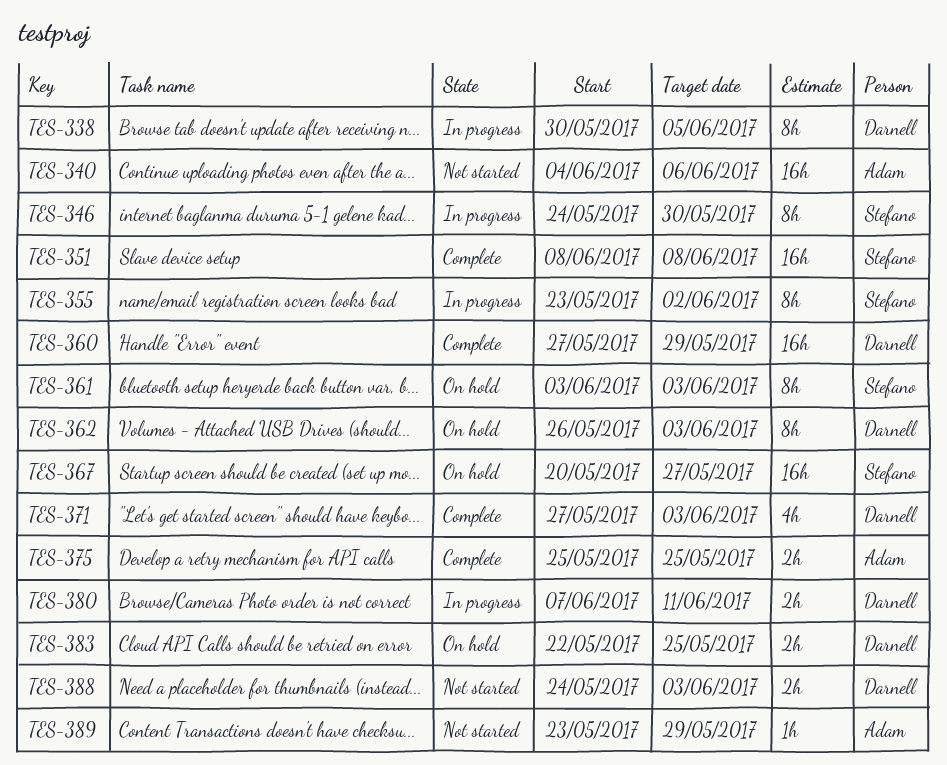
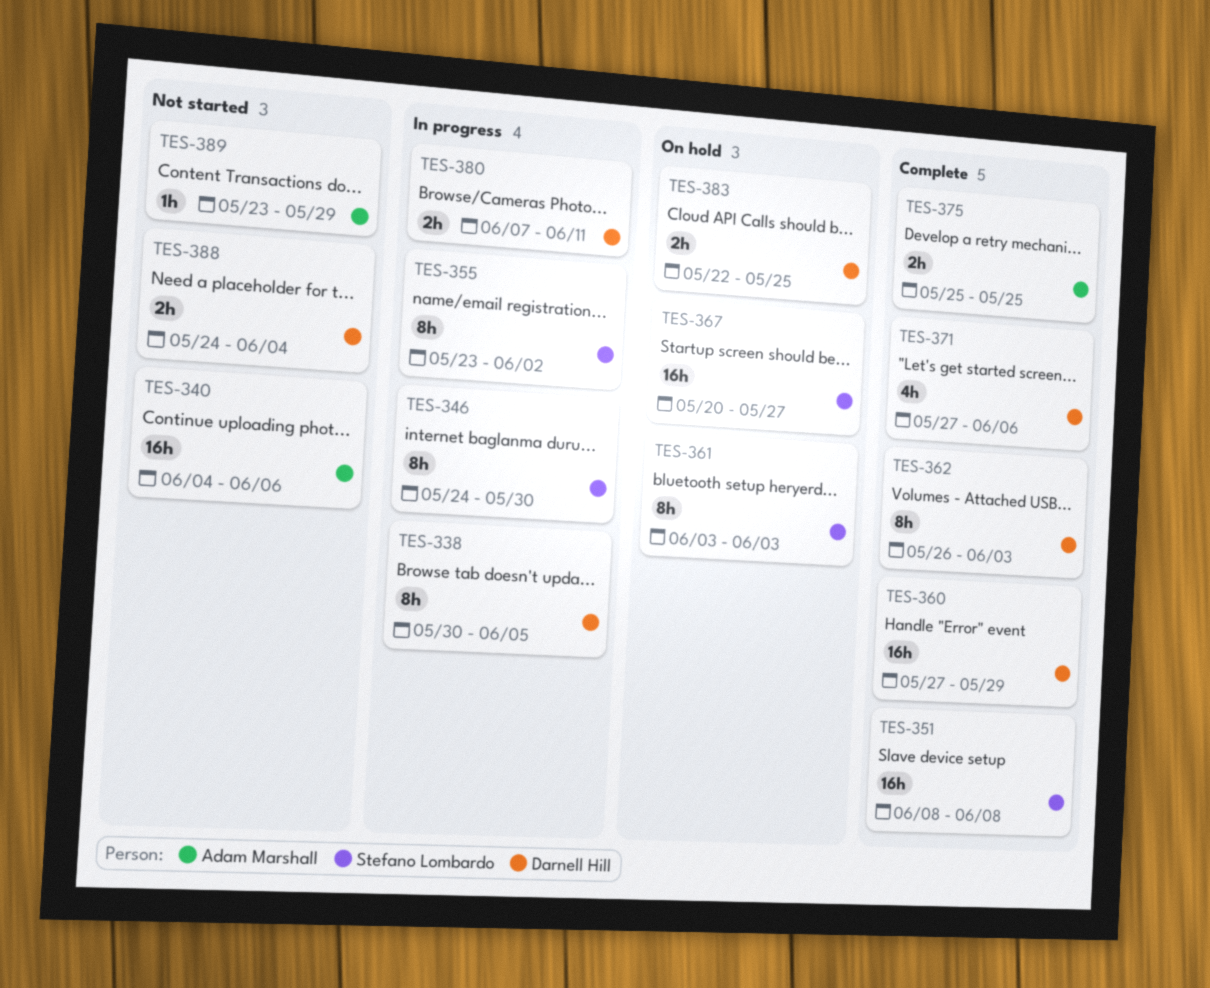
TES-362, status: On hold -> Complete
TES-371, due: Jun 3 -> Jun 6
TES-388, due: Jun 3 -> Jun 4

